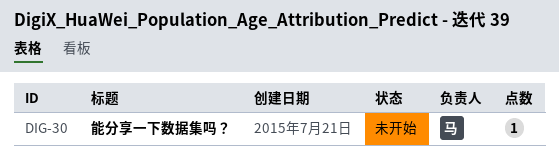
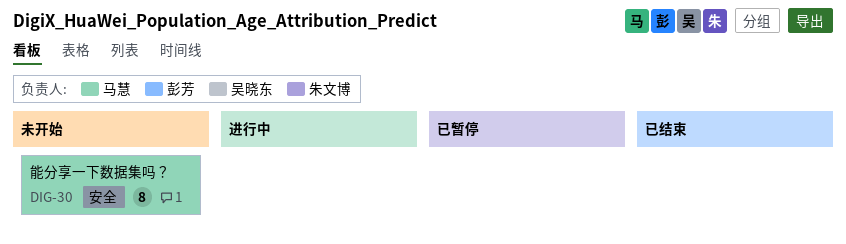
DIG-30, estimate: 1 -> 8

